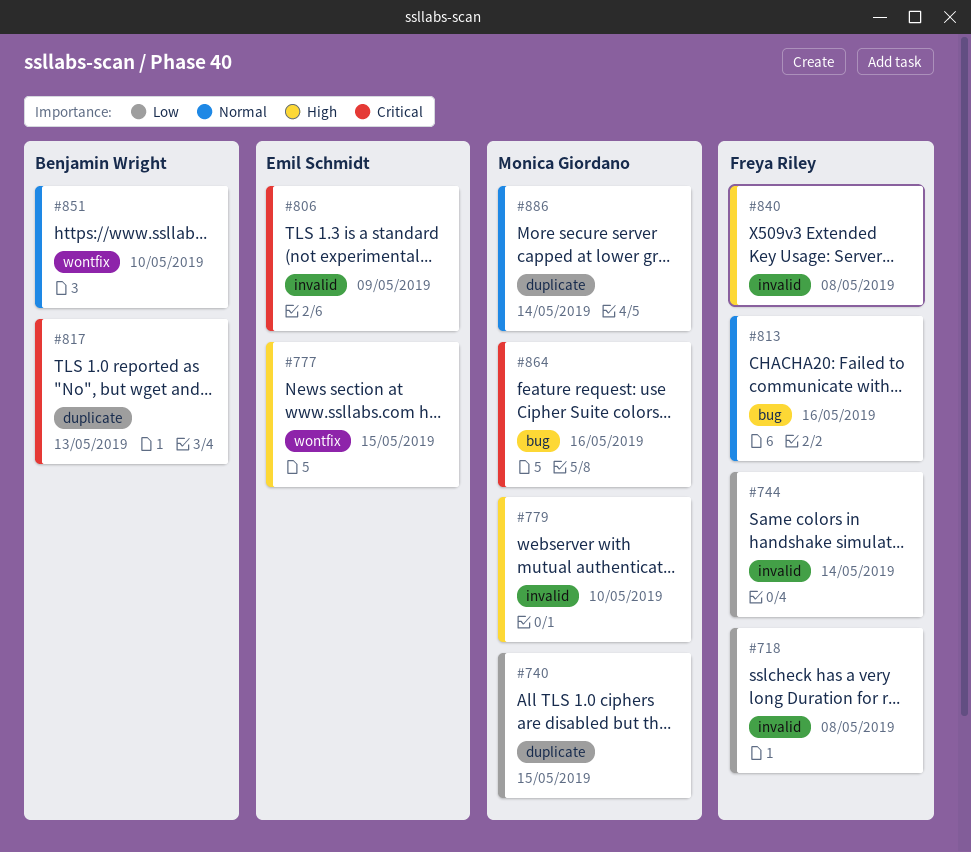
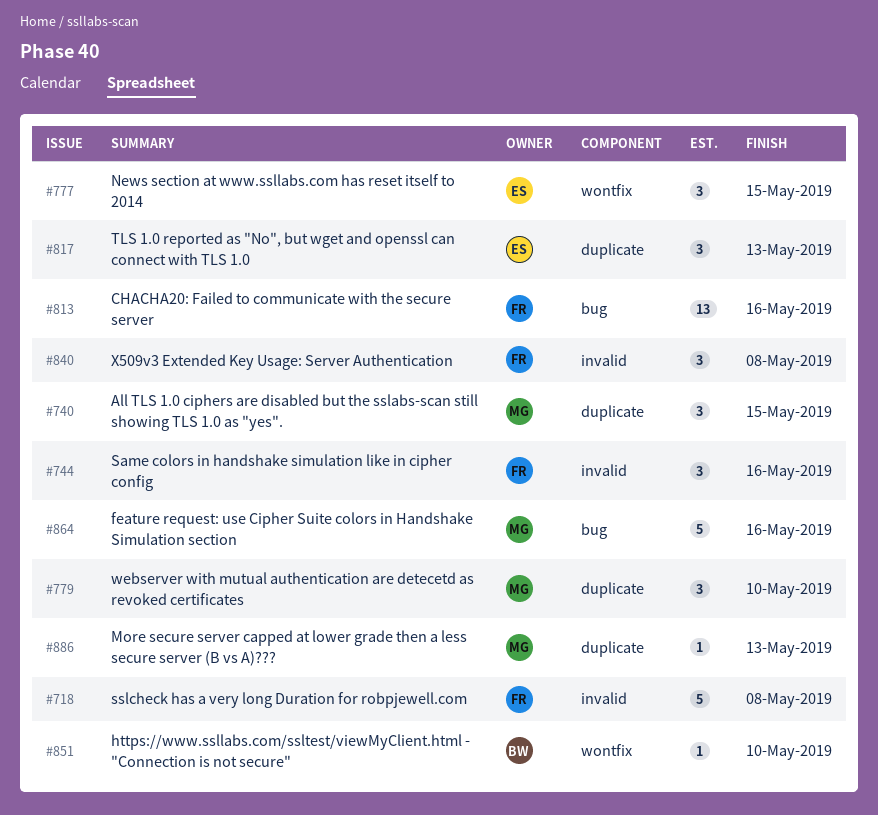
#744, due: May 14 -> May 16
#779, label: invalid -> duplicate
#806: present -> none
#817, owner: Benjamin Wright -> Emil Schmidt
#886, due: May 14 -> May 13

